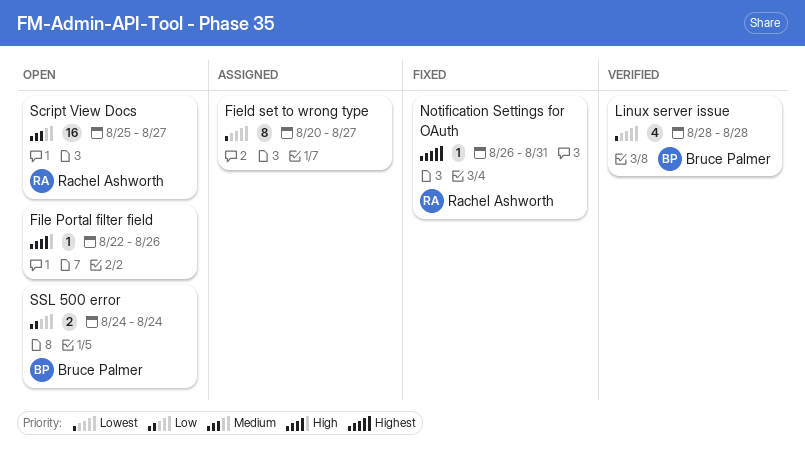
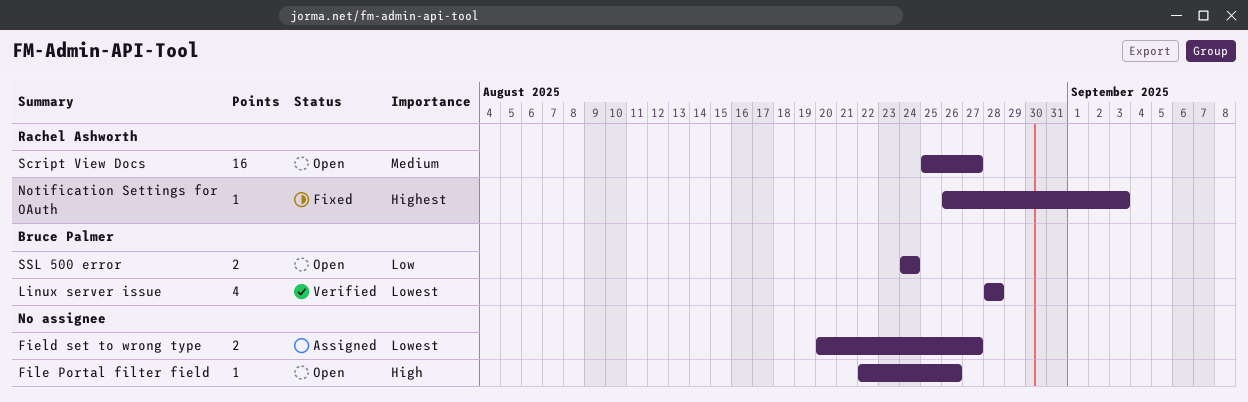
Field set to wrong type, estimate: 8 -> 2
Notification Settings for OAuth, due: Aug 31 -> Sep 3

